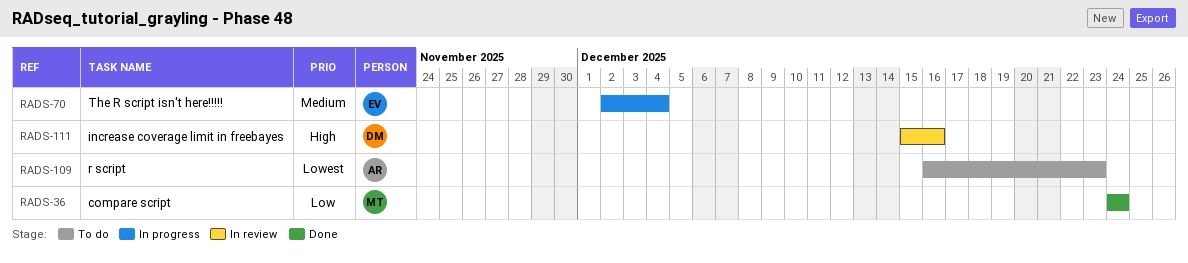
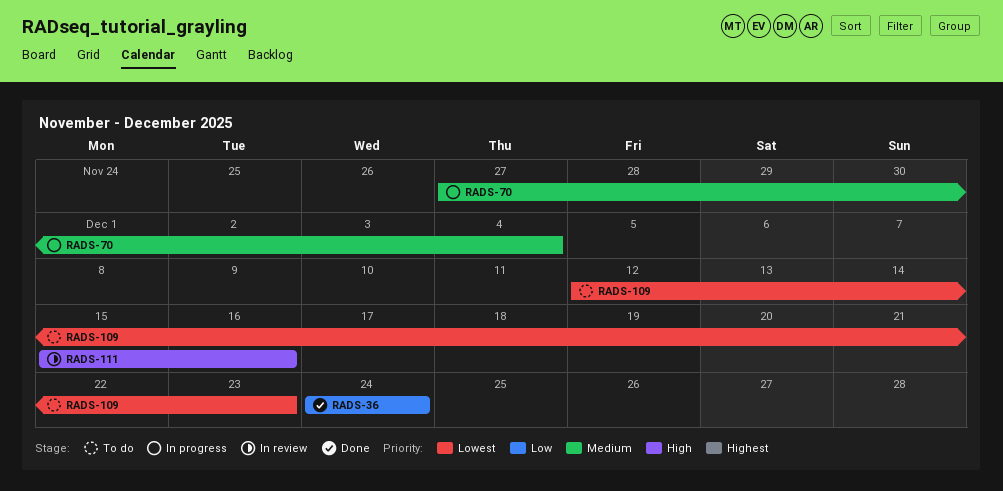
RADS-70, start: Dec 2 -> Nov 27
RADS-109, start: Dec 16 -> Dec 12

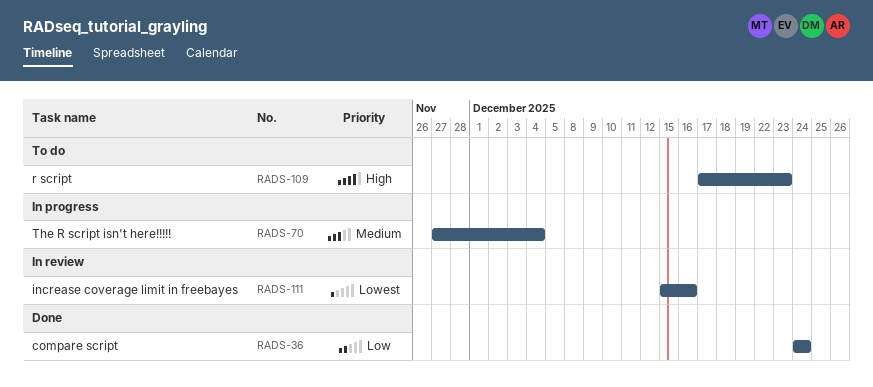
RADS-109, priority: Lowest -> High
RADS-109, start: Dec 12 -> Dec 17
RADS-111, priority: High -> Lowest

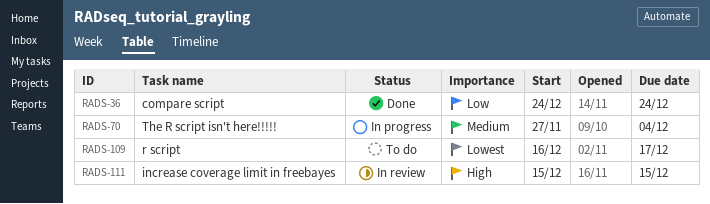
RADS-109, priority: High -> Lowest
RADS-109, start: Dec 17 -> Dec 16
RADS-109, due: Dec 23 -> Dec 17
RADS-111, priority: Lowest -> High
RADS-111, due: Dec 16 -> Dec 15

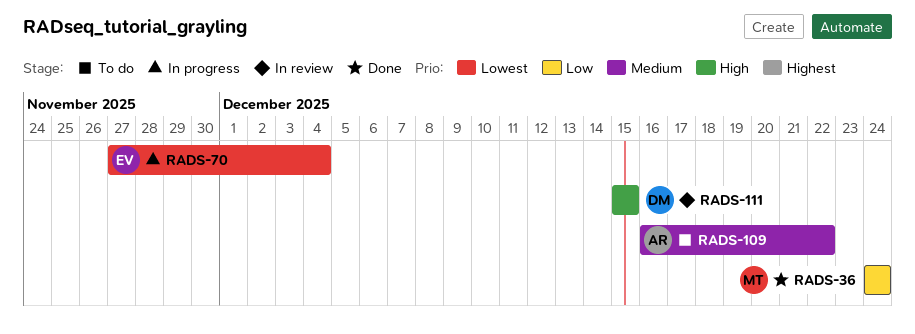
RADS-70, priority: Medium -> Lowest
RADS-109, priority: Lowest -> Medium
RADS-109, due: Dec 17 -> Dec 22

